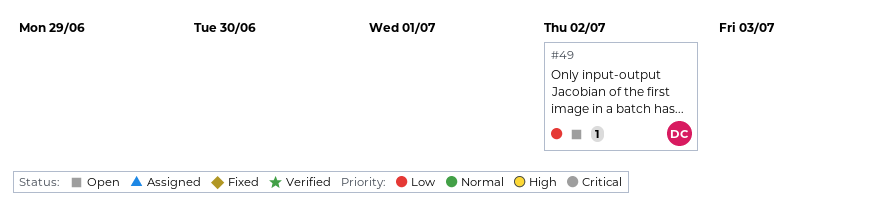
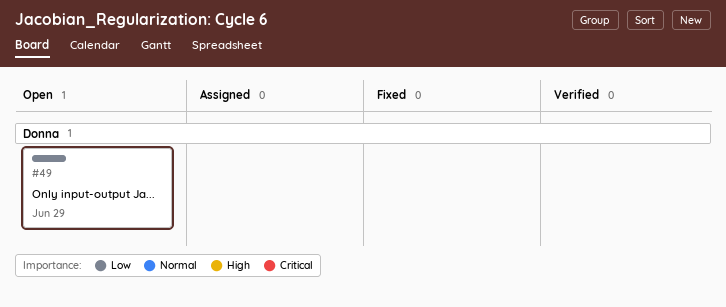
#49, due: Jul 2 -> Jun 29

